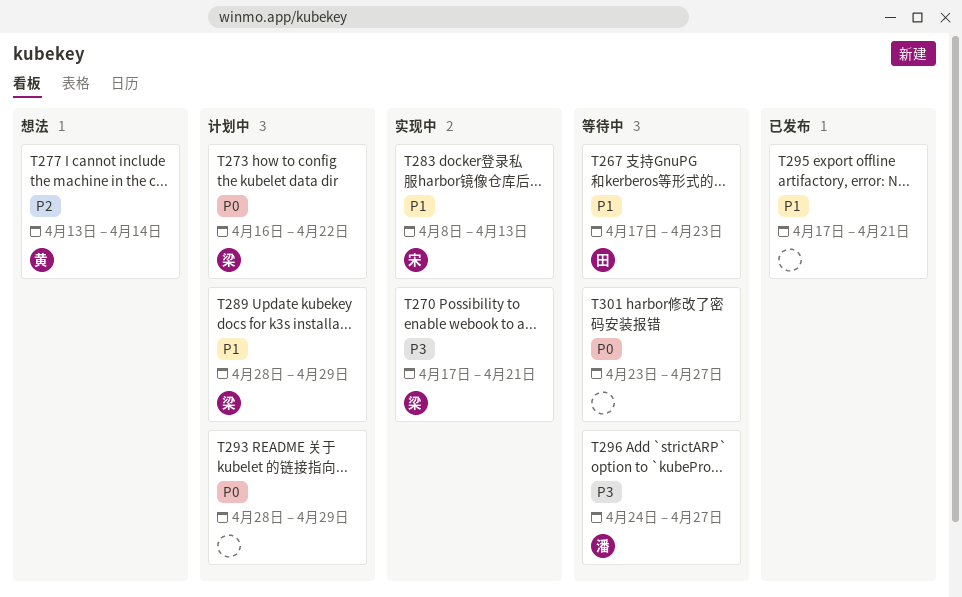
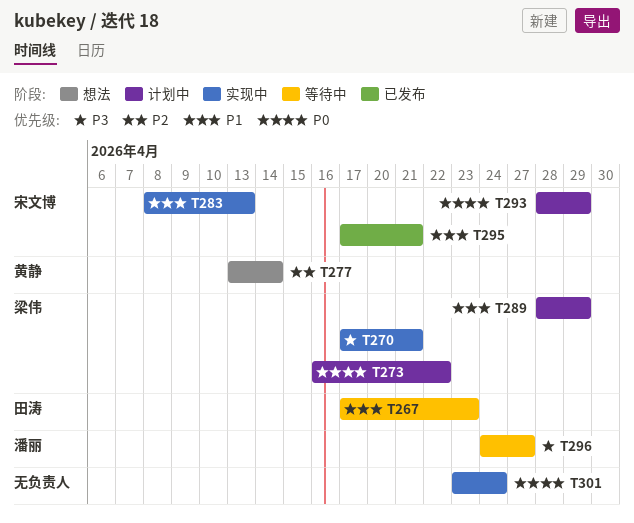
T293, owner: none -> 宋文博
T295, owner: none -> 宋文博
T301, status: 等待中 -> 实现中
T301, due: Apr 27 -> Apr 24

